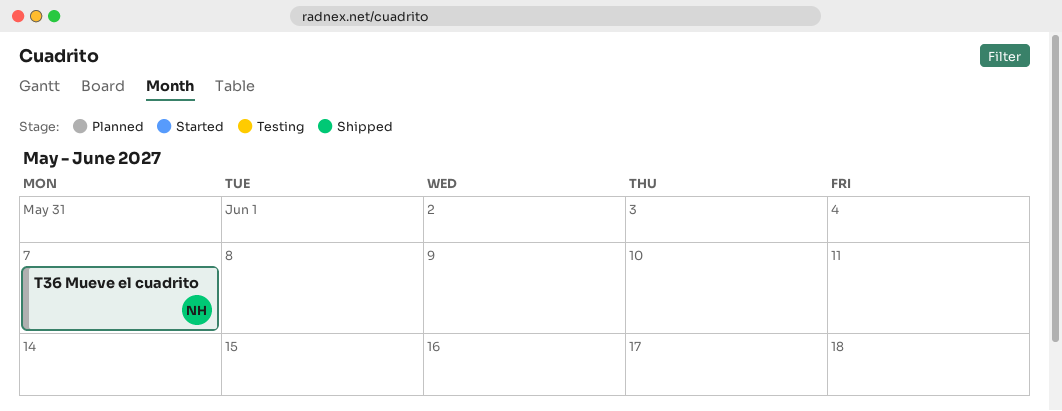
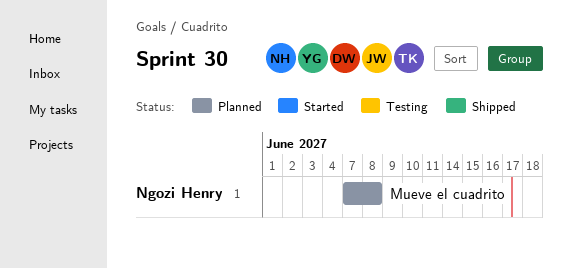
Mueve el cuadrito, due: Jun 7 -> Jun 8

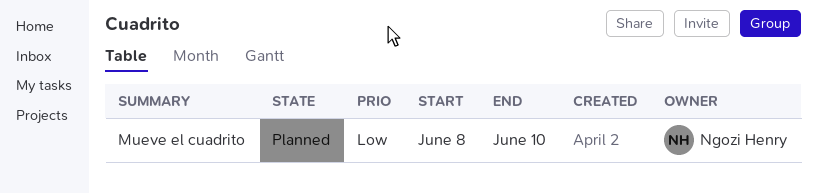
Mueve el cuadrito, start: Jun 7 -> Jun 8
Mueve el cuadrito, due: Jun 8 -> Jun 10

